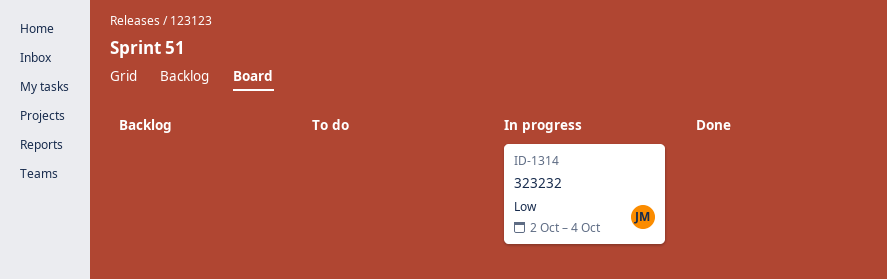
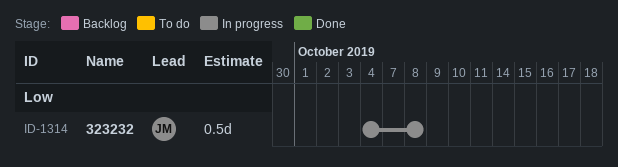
ID-1314, start: Oct 2 -> Oct 4
ID-1314, due: Oct 4 -> Oct 8

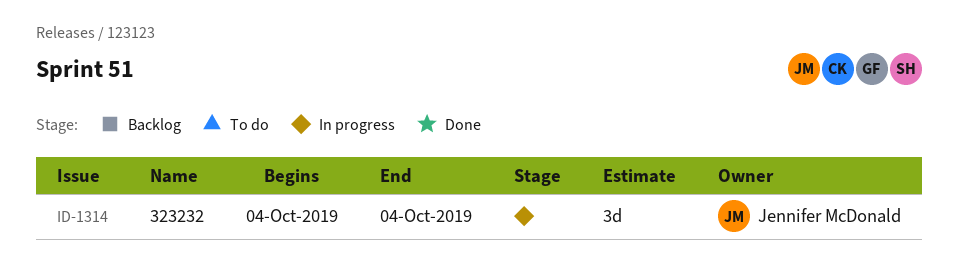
ID-1314, estimate: 0.5d -> 3d
ID-1314, due: Oct 8 -> Oct 4

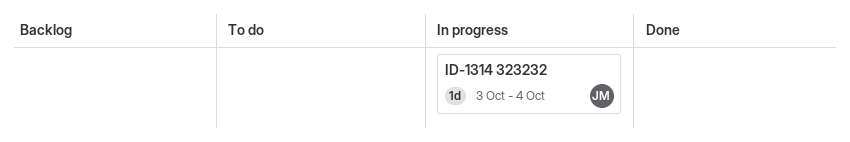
ID-1314, estimate: 3d -> 1d
ID-1314, start: Oct 4 -> Oct 3

